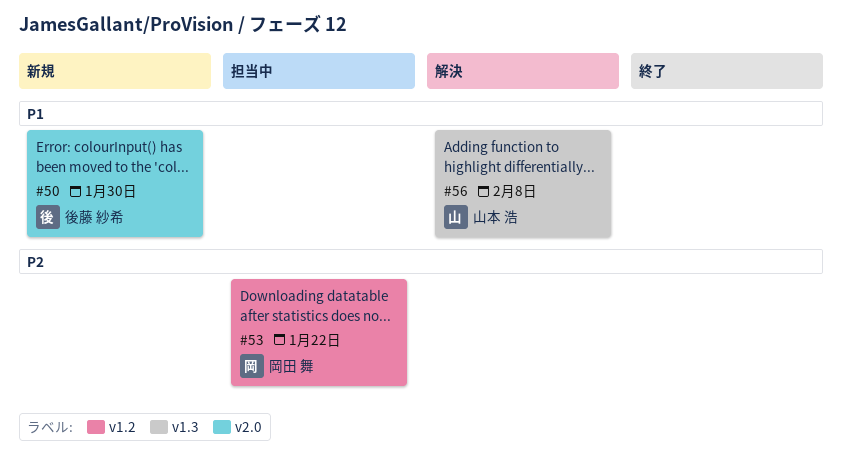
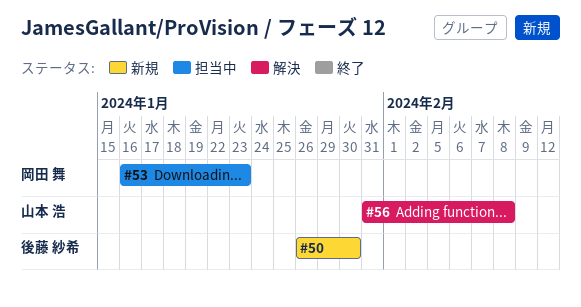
#53, due: Jan 22 -> Jan 23

